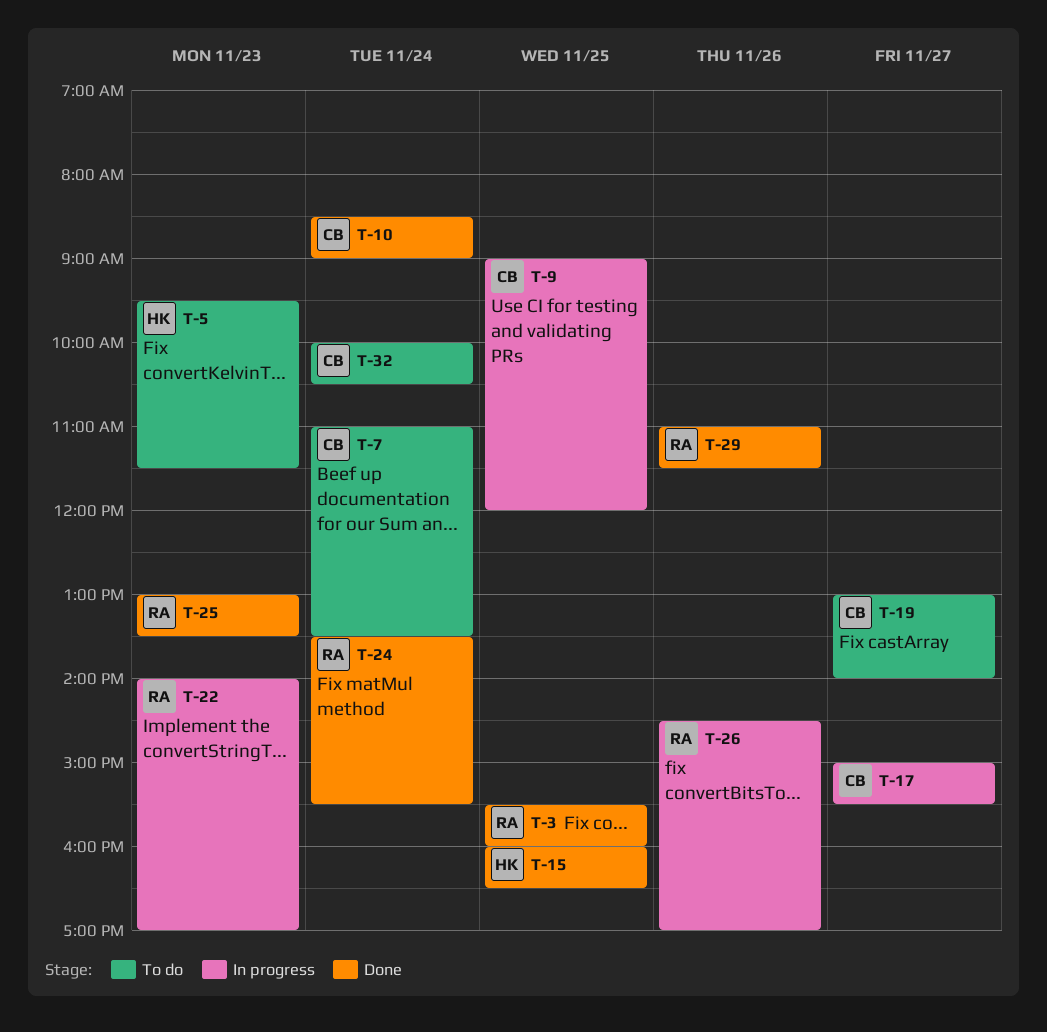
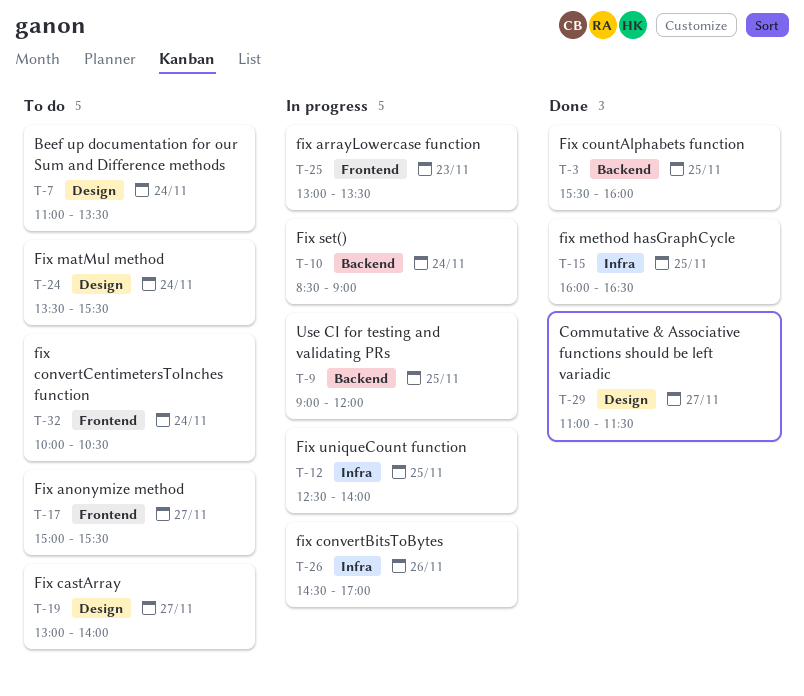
T-5: present -> none
T-10, status: Done -> In progress
T-12: none -> present
T-17, status: In progress -> To do
T-22: present -> none
T-24, status: Done -> To do
T-25, status: Done -> In progress
T-29, day: Nov 26 -> Nov 27

